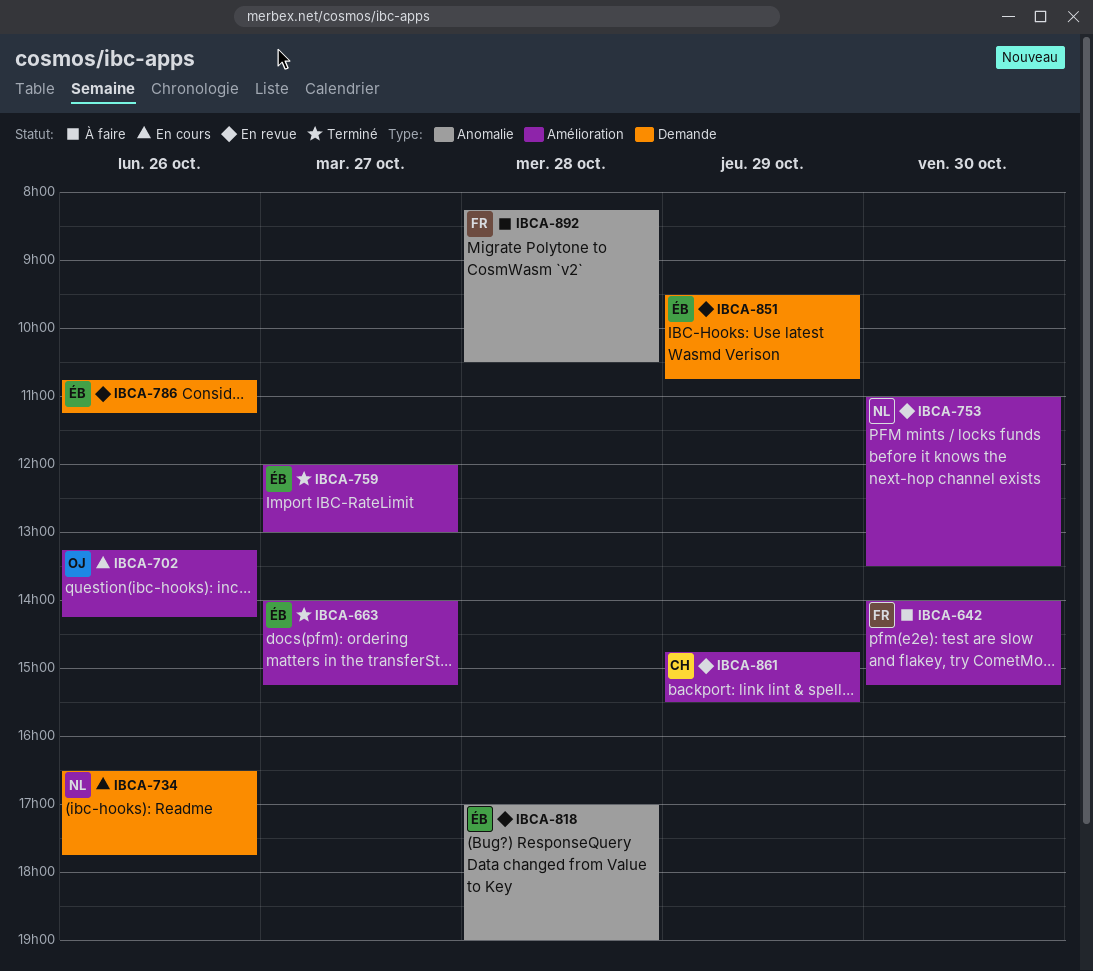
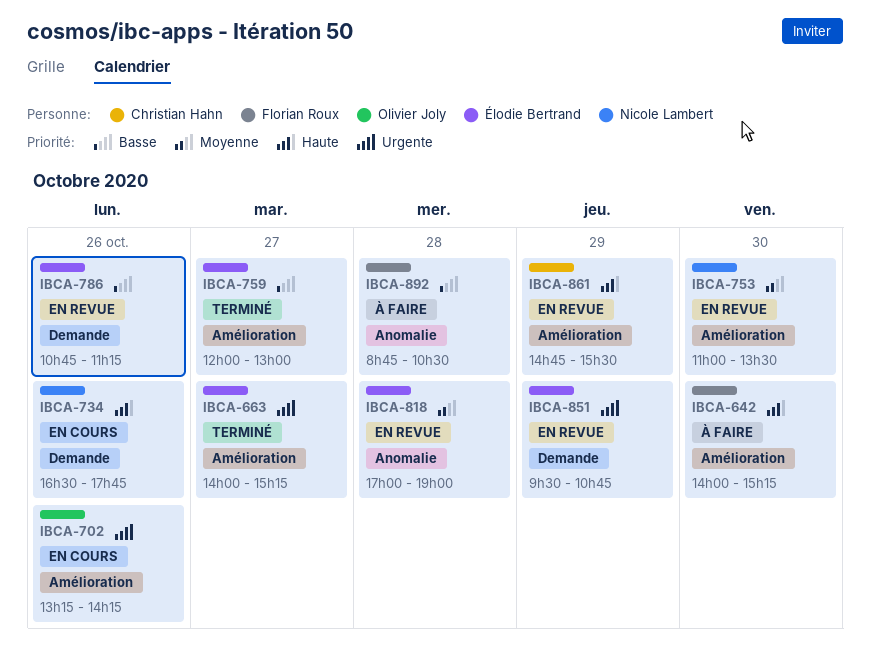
IBCA-892, begins: 08:15 -> 08:45

